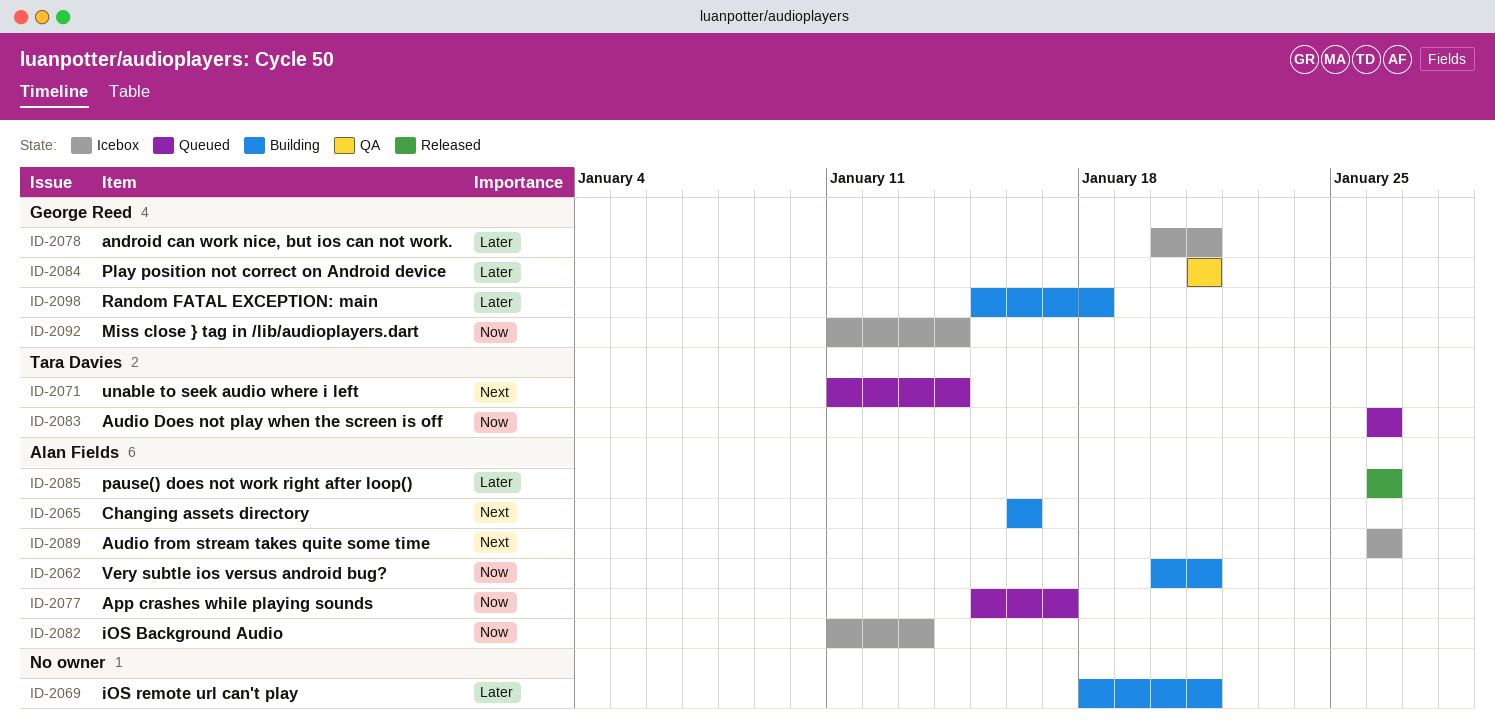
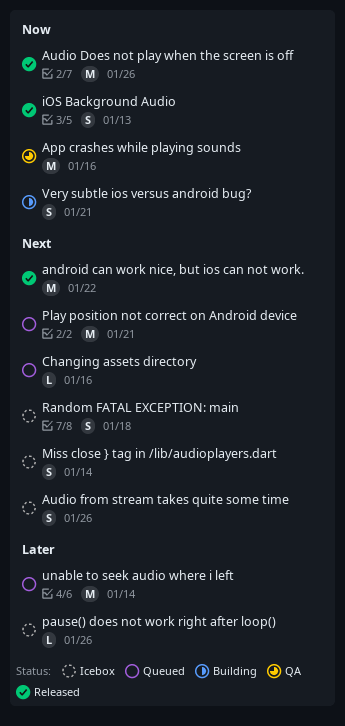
android can work nice, but ios can not work., status: Icebox -> Released
android can work nice, but ios can not work., priority: Later -> Next
android can work nice, but ios can not work., due: Jan 21 -> Jan 22
App crashes while playing sounds, status: Queued -> QA
App crashes while playing sounds, due: Jan 17 -> Jan 16
Audio Does not play when the screen is off, status: Queued -> Released
Changing assets directory, status: Building -> Queued
iOS Background Audio, status: Icebox -> Released
iOS remote url can't play: present -> none
Miss close } tag in /lib/audioplayers.dart, priority: Now -> Next
pause() does not work right after loop(), status: Released -> Icebox
Play position not correct on Android device, status: QA -> Queued
Play position not correct on Android device, priority: Later -> Next
Random FATAL EXCEPTION: main, status: Building -> Icebox
Random FATAL EXCEPTION: main, priority: Later -> Next
unable to seek audio where i left, priority: Next -> Later

